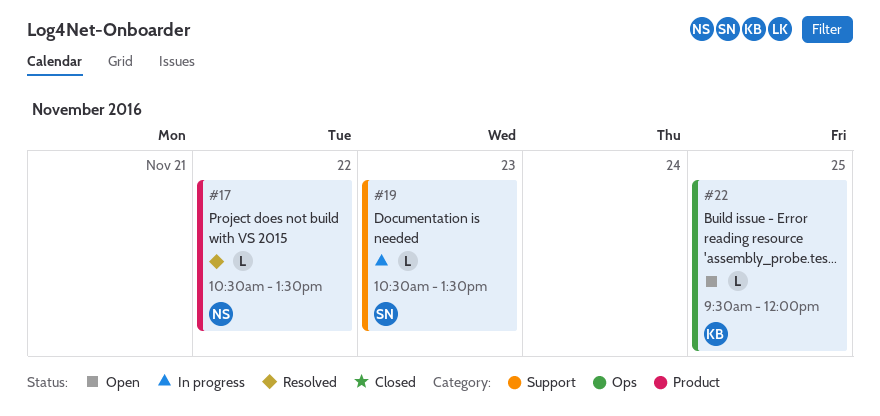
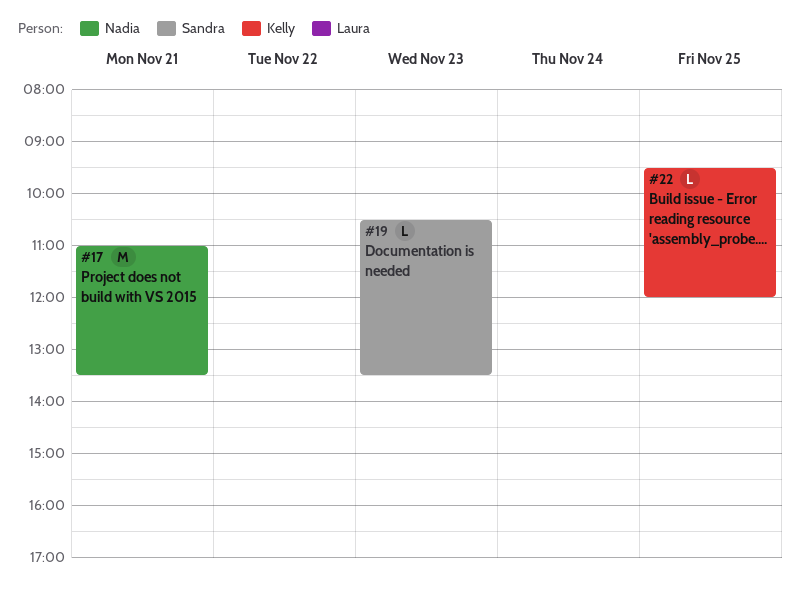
#17, estimate: L -> M
#17, day: Nov 22 -> Nov 21
#17, begins: 10:30 -> 11:00

